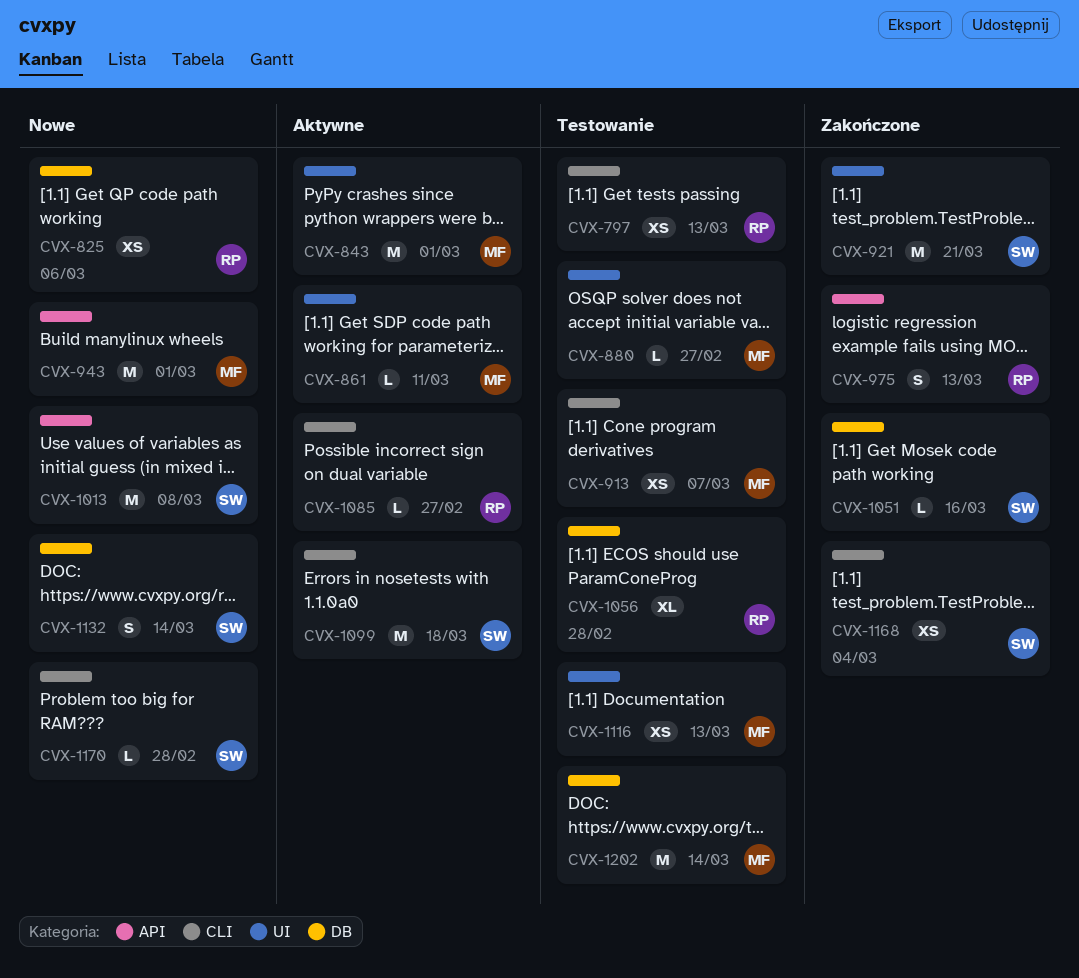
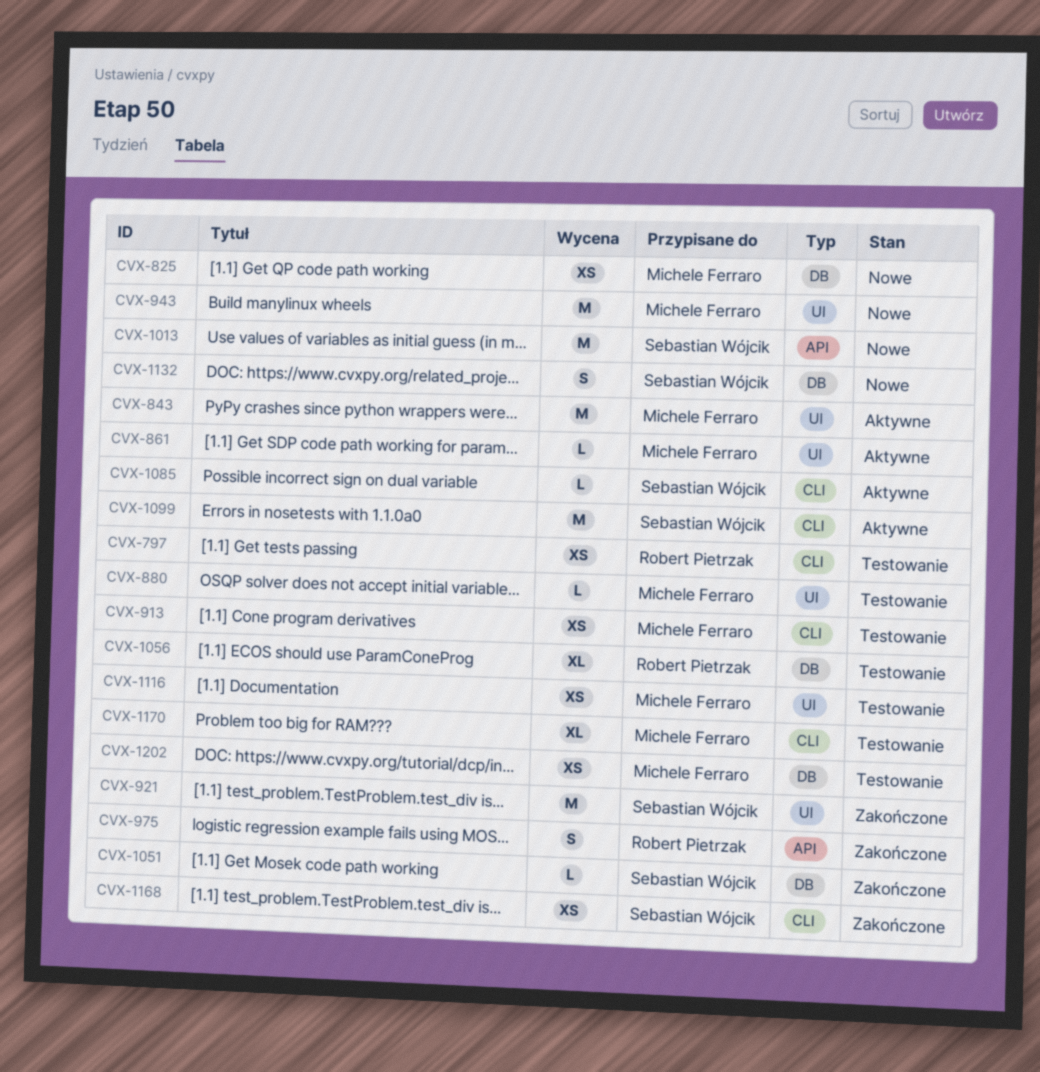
CVX-825, owner: Robert Pietrzak -> Michele Ferraro
CVX-943, label: API -> UI
CVX-1085, owner: Robert Pietrzak -> Sebastian Wójcik
CVX-1170, status: Nowe -> Testowanie
CVX-1170, owner: Sebastian Wójcik -> Michele Ferraro
CVX-1170, estimate: L -> XL
CVX-1202, estimate: M -> XS

